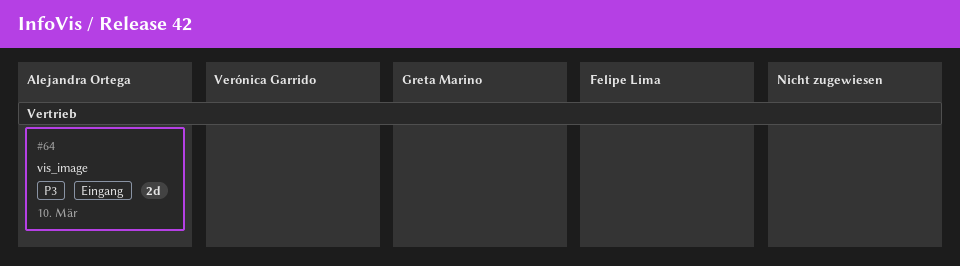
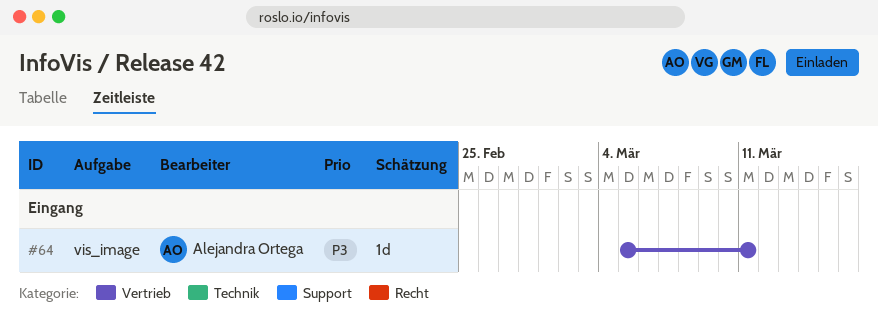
#64, estimate: 2d -> 1d
#64, due: Mar 10 -> Mar 11

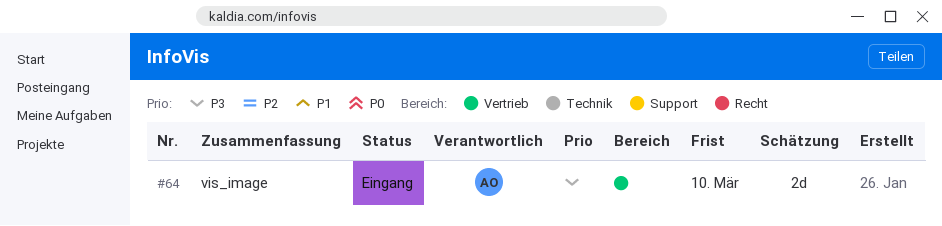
#64, estimate: 1d -> 2d
#64, due: Mar 11 -> Mar 10

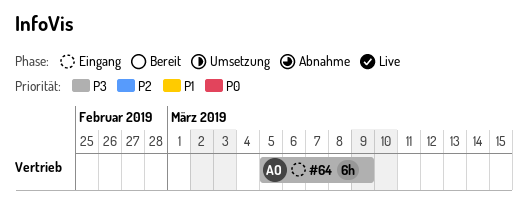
#64, estimate: 2d -> 6h
#64, due: Mar 10 -> Mar 9

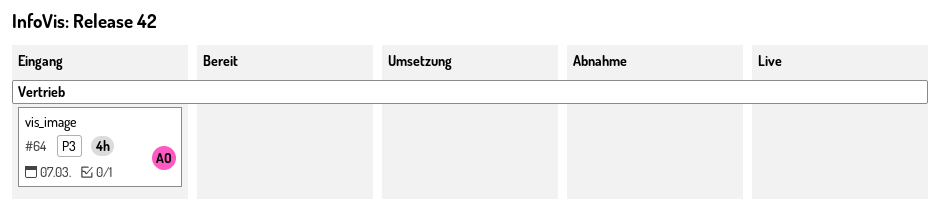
#64, estimate: 6h -> 4h
#64, due: Mar 9 -> Mar 7

